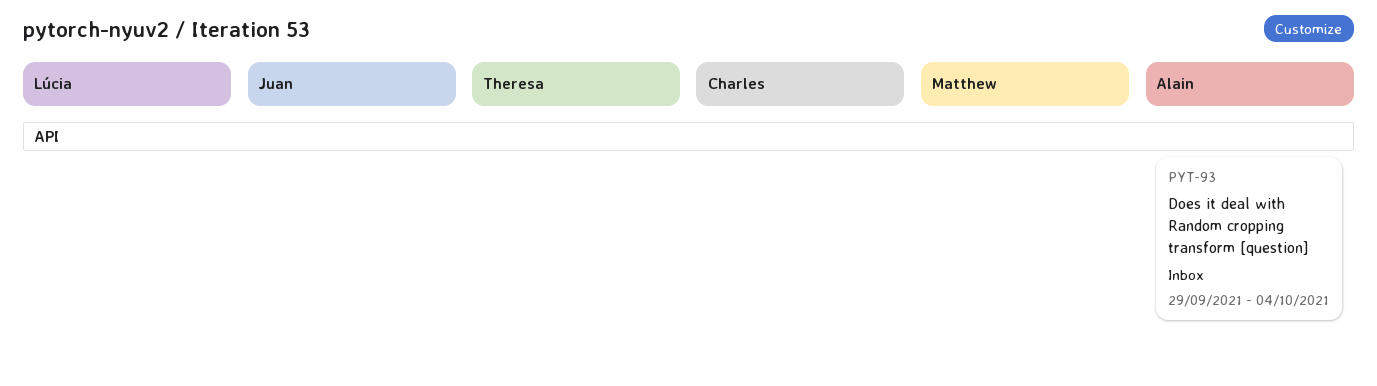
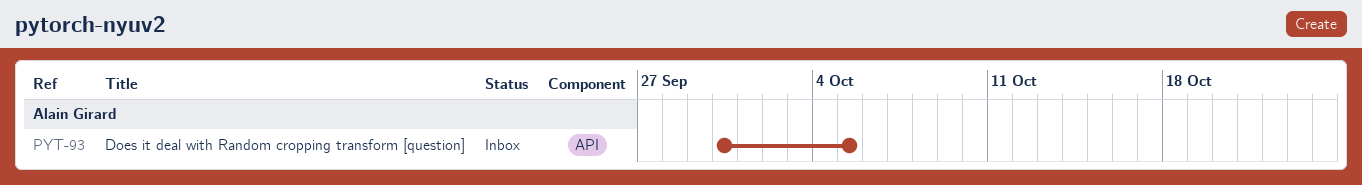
PYT-93, start: Sep 29 -> Sep 30
PYT-93, due: Oct 4 -> Oct 5

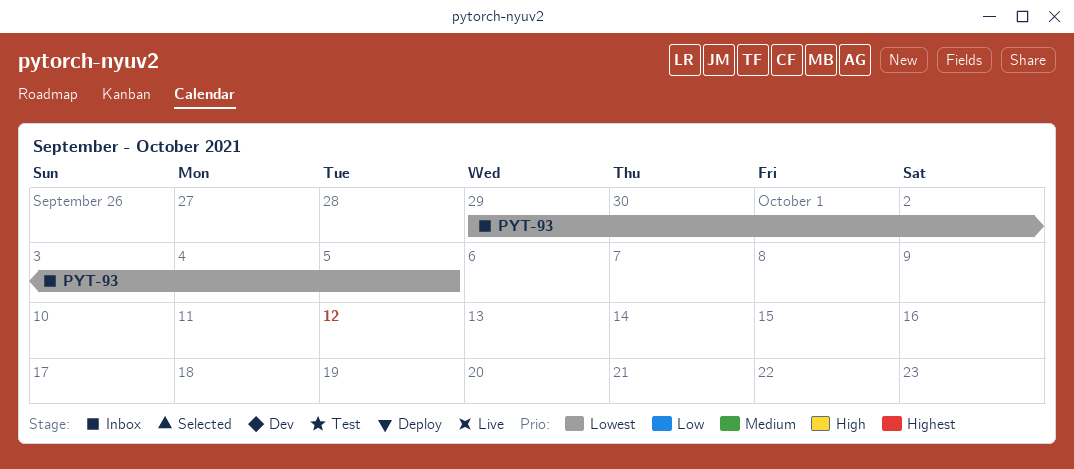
PYT-93, start: Sep 30 -> Sep 29

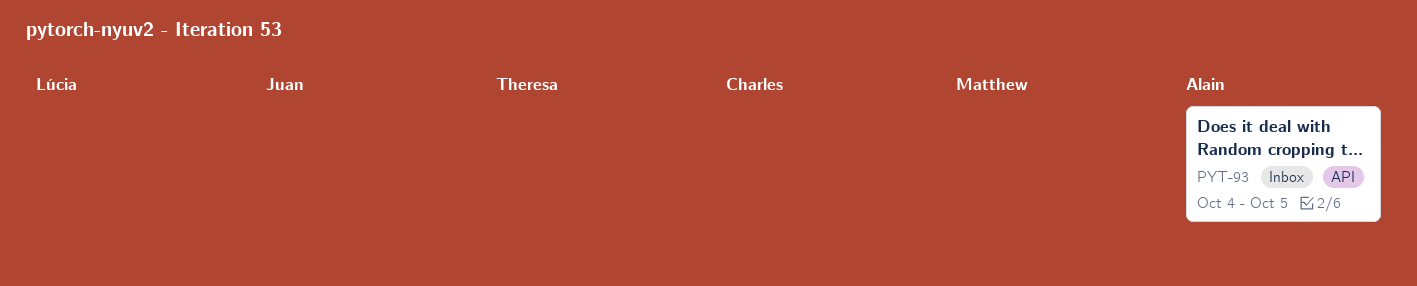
PYT-93, start: Sep 29 -> Oct 4

